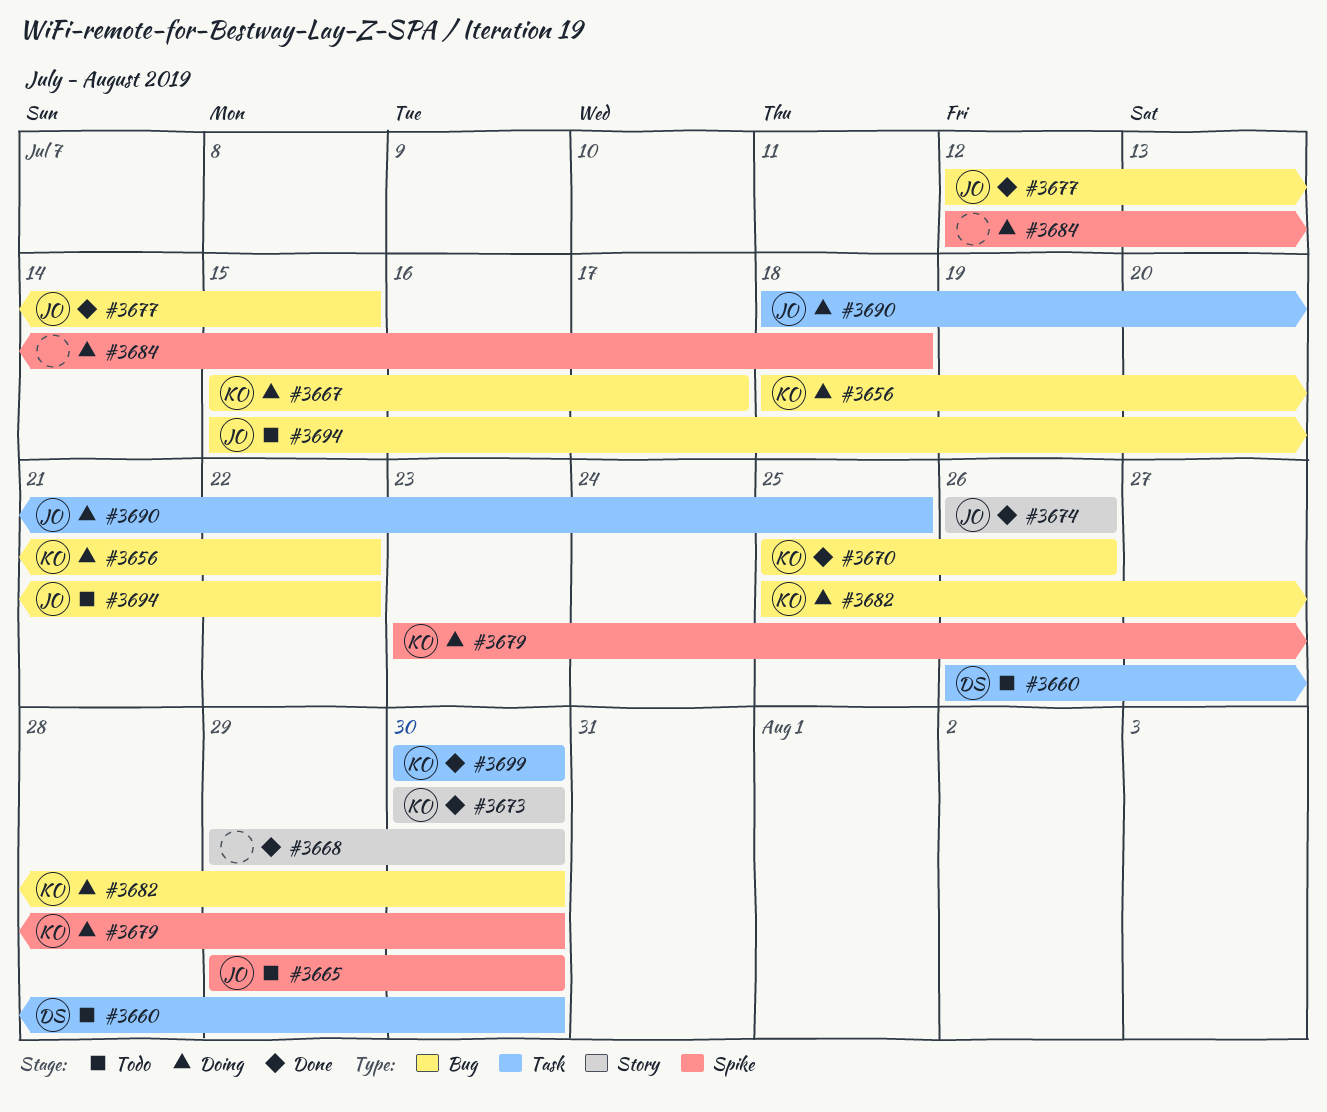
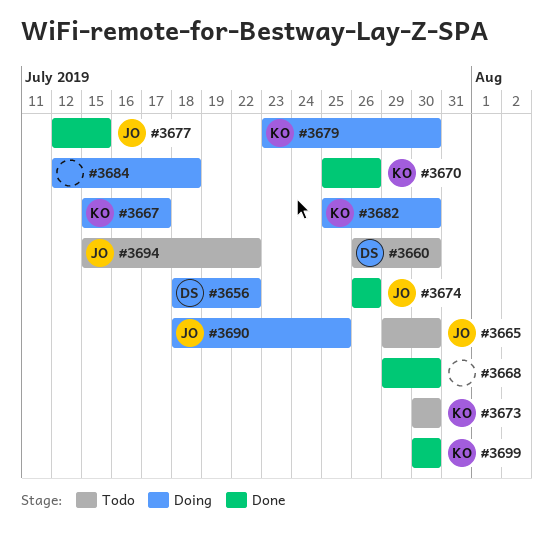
#3656, owner: KO -> DS
#3673, status: Done -> Todo

